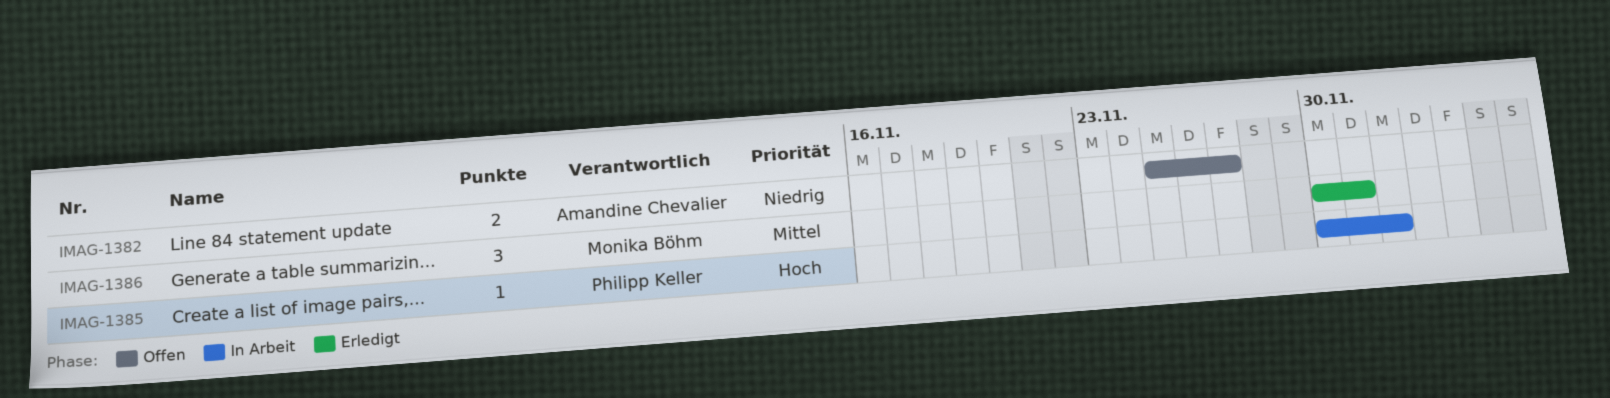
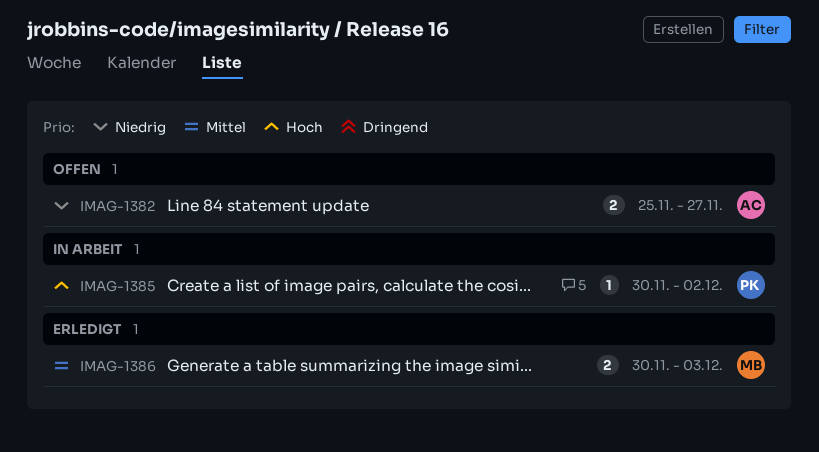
IMAG-1386, estimate: 3 -> 2
IMAG-1386, due: Dec 1 -> Dec 3

